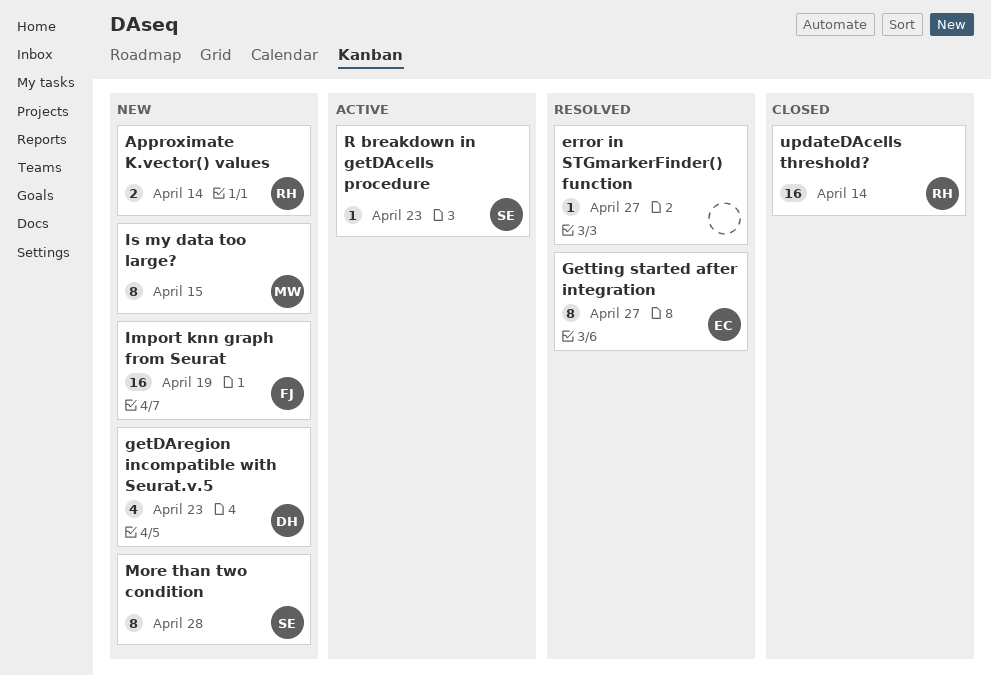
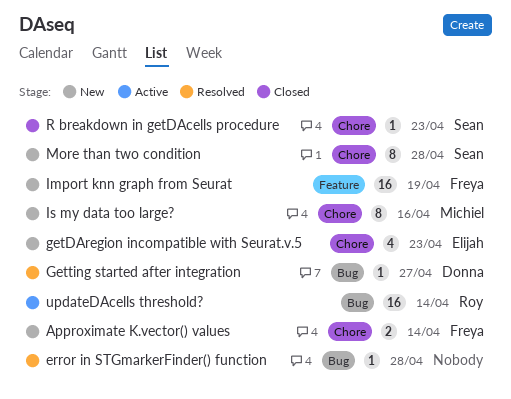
Approximate K.vector() values, owner: Roy -> Freya
error in STGmarkerFinder() function, due: Apr 27 -> Apr 28
getDAregion incompatible with Seurat.v.5, owner: Donna -> Elijah
Getting started after integration, owner: Elijah -> Donna
Getting started after integration, estimate: 8 -> 1
Is my data too large?, due: Apr 15 -> Apr 16
R breakdown in getDAcells procedure, status: Active -> Closed
updateDAcells threshold?, status: Closed -> Active

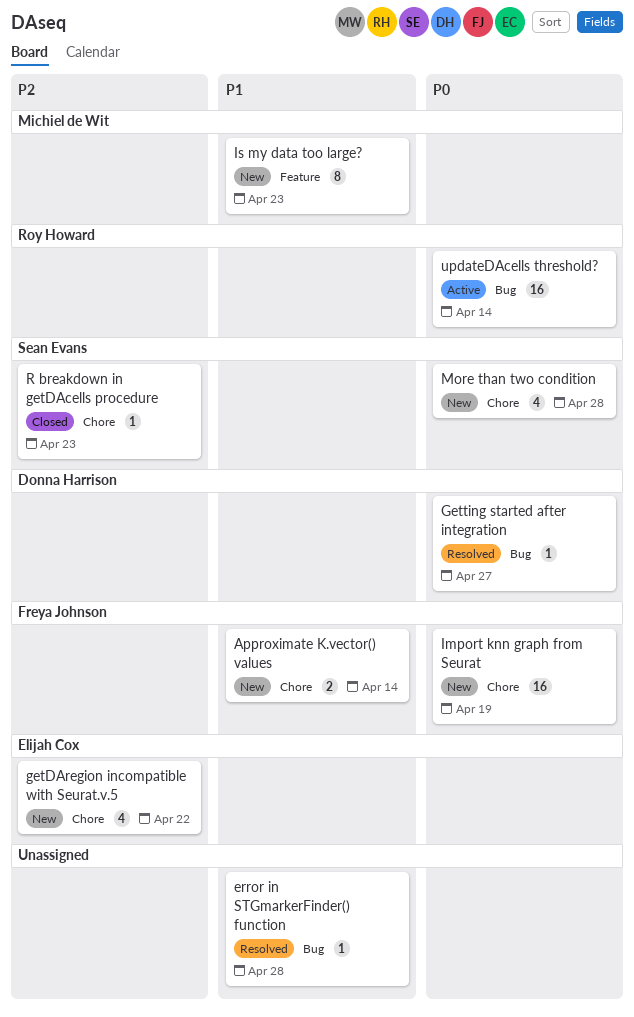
getDAregion incompatible with Seurat.v.5, due: Apr 23 -> Apr 22
Import knn graph from Seurat, label: Feature -> Chore
Is my data too large?, label: Chore -> Feature
Is my data too large?, due: Apr 16 -> Apr 23
More than two condition, estimate: 8 -> 4

